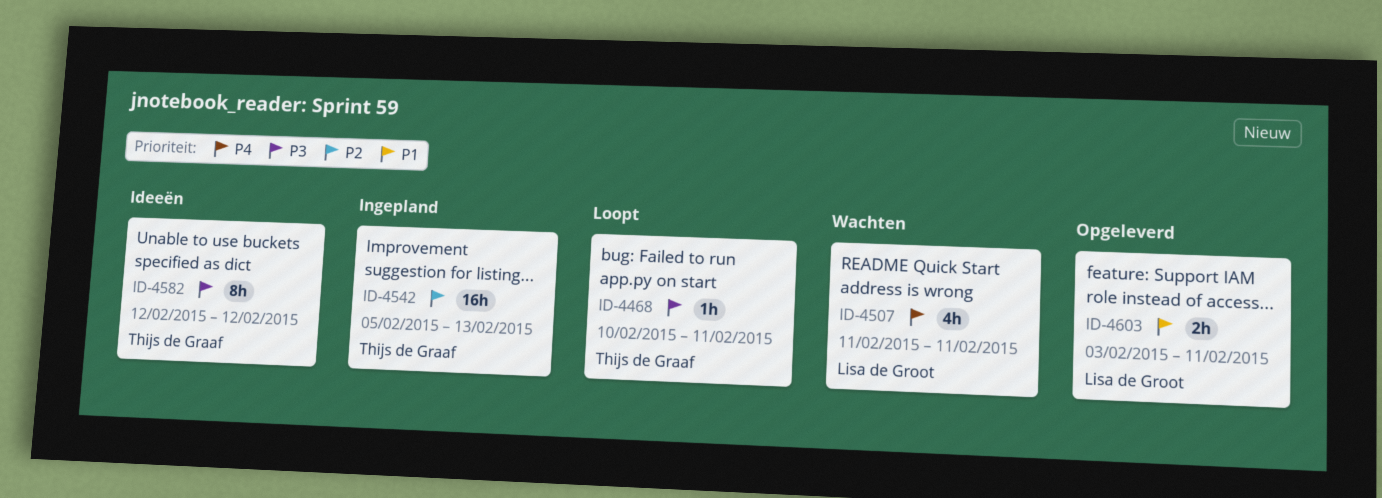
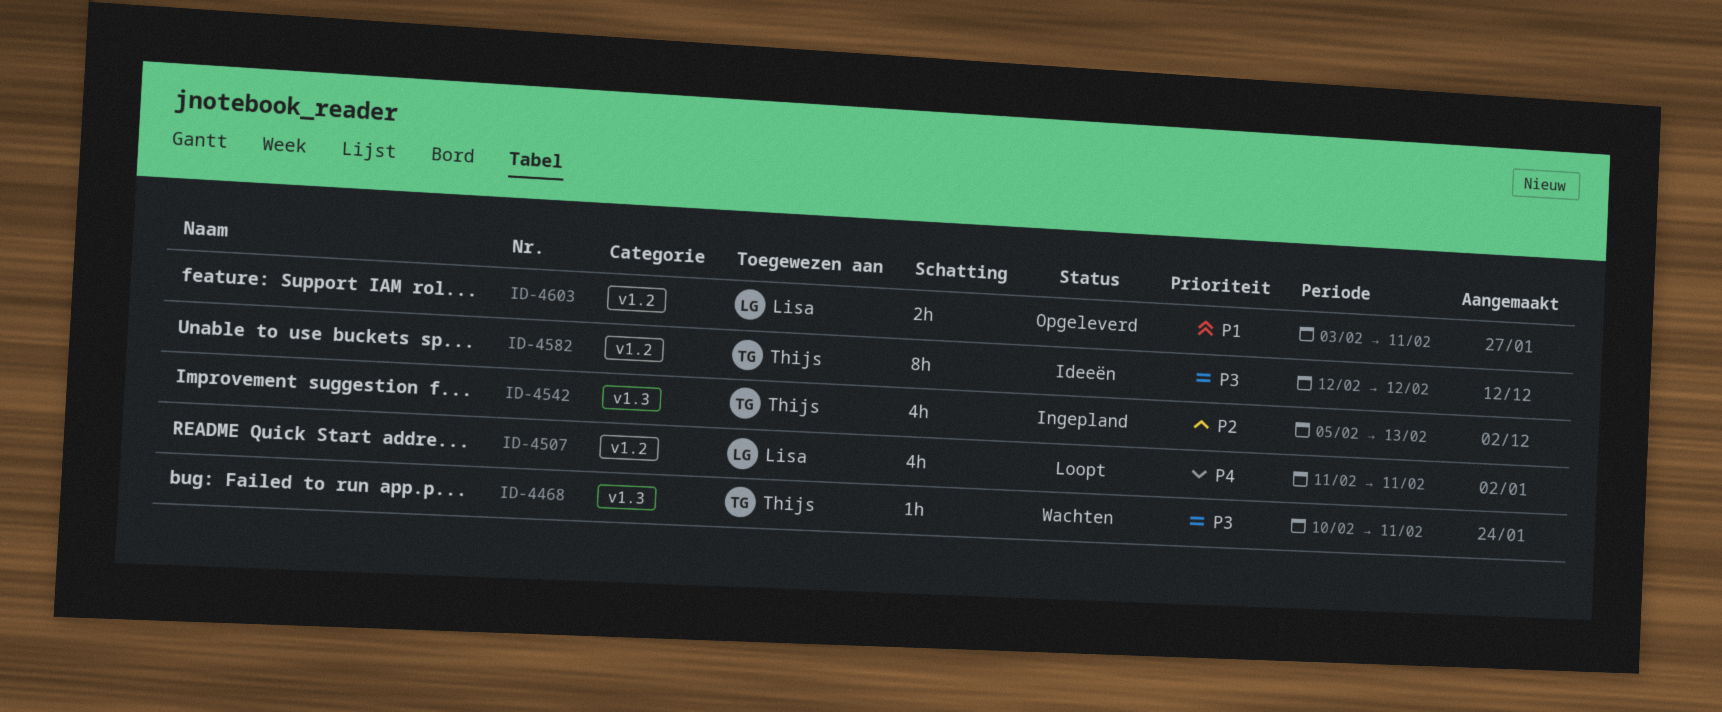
ID-4468, status: Loopt -> Wachten
ID-4507, status: Wachten -> Loopt
ID-4542, estimate: 16h -> 4h

